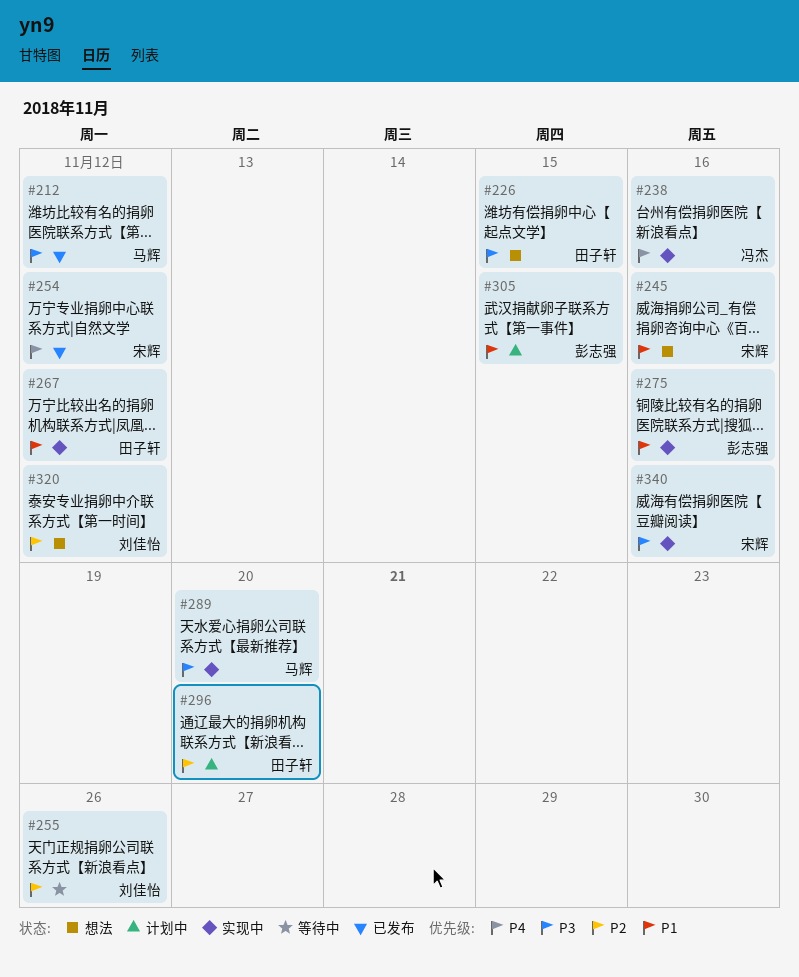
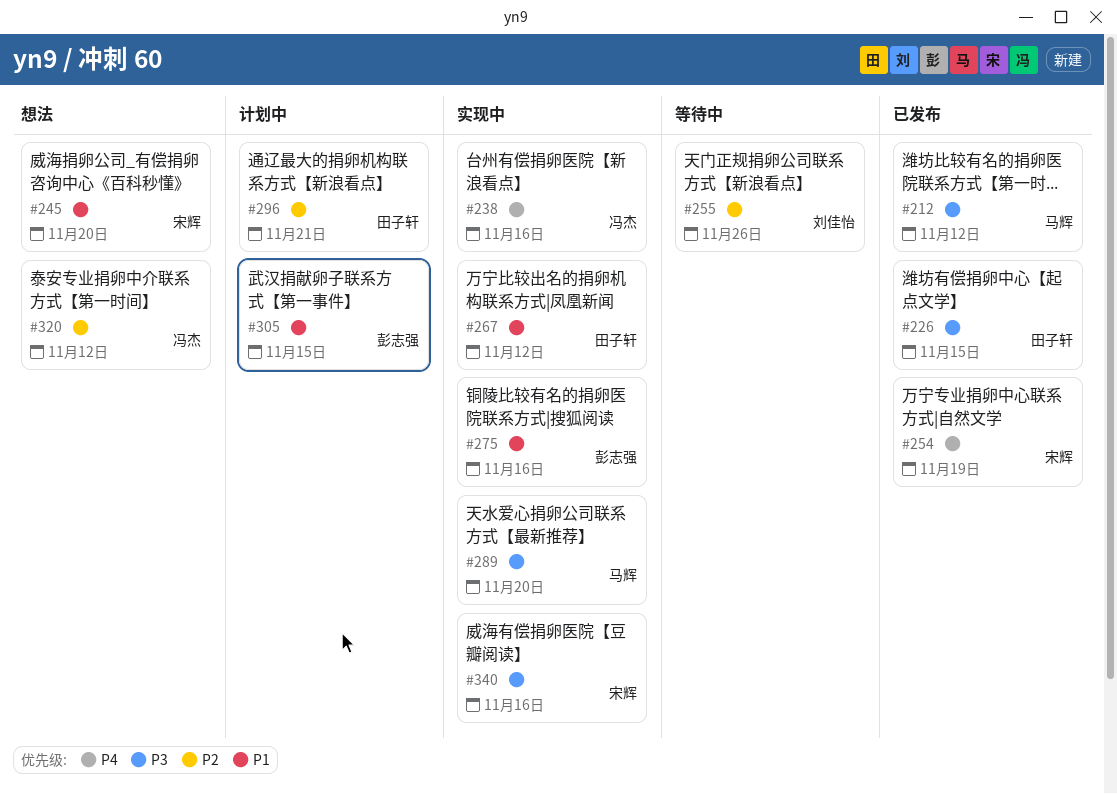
#226, status: 想法 -> 已发布
#245, due: Nov 16 -> Nov 20
#254, due: Nov 12 -> Nov 19
#296, due: Nov 20 -> Nov 21
#320, owner: 刘佳怡 -> 冯杰

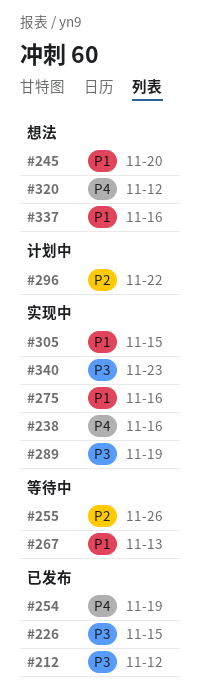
#267, status: 实现中 -> 等待中
#267, due: Nov 12 -> Nov 13
#289, due: Nov 20 -> Nov 19
#296, due: Nov 21 -> Nov 22
#305, status: 计划中 -> 实现中
#320, priority: P2 -> P4
#337: none -> present
#340, due: Nov 16 -> Nov 23

